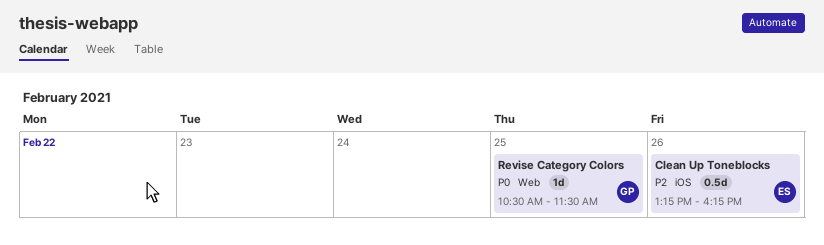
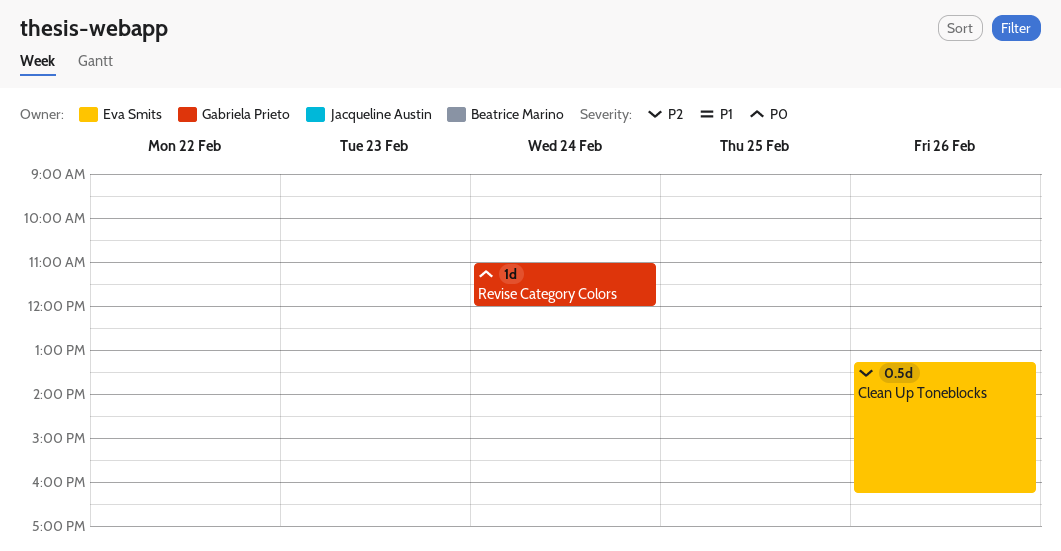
Revise Category Colors, day: Feb 25 -> Feb 24
Revise Category Colors, begins: 10:30 -> 11:00
Revise Category Colors, ends: 11:30 -> 12:00

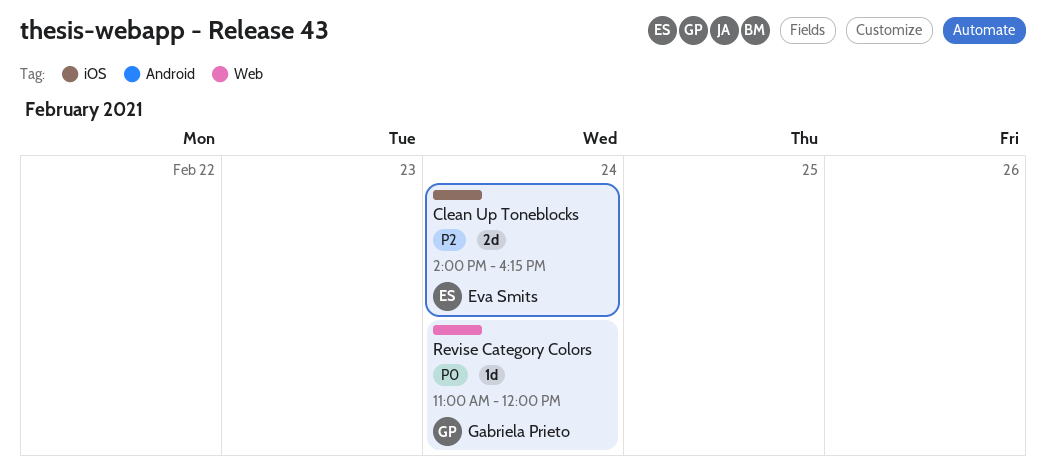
Clean Up Toneblocks, estimate: 0.5d -> 2d
Clean Up Toneblocks, day: Feb 26 -> Feb 24
Clean Up Toneblocks, begins: 13:15 -> 14:00

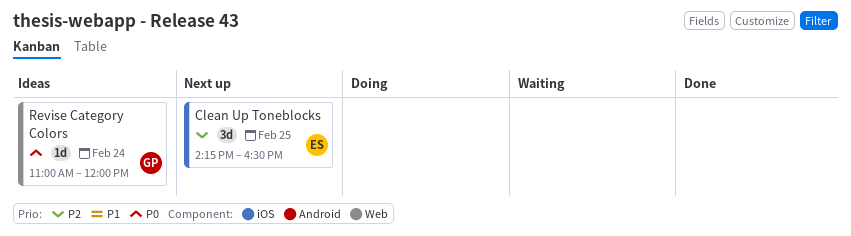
Clean Up Toneblocks, estimate: 2d -> 3d
Clean Up Toneblocks, day: Feb 24 -> Feb 25
Clean Up Toneblocks, begins: 14:00 -> 14:15
Clean Up Toneblocks, ends: 16:15 -> 16:30

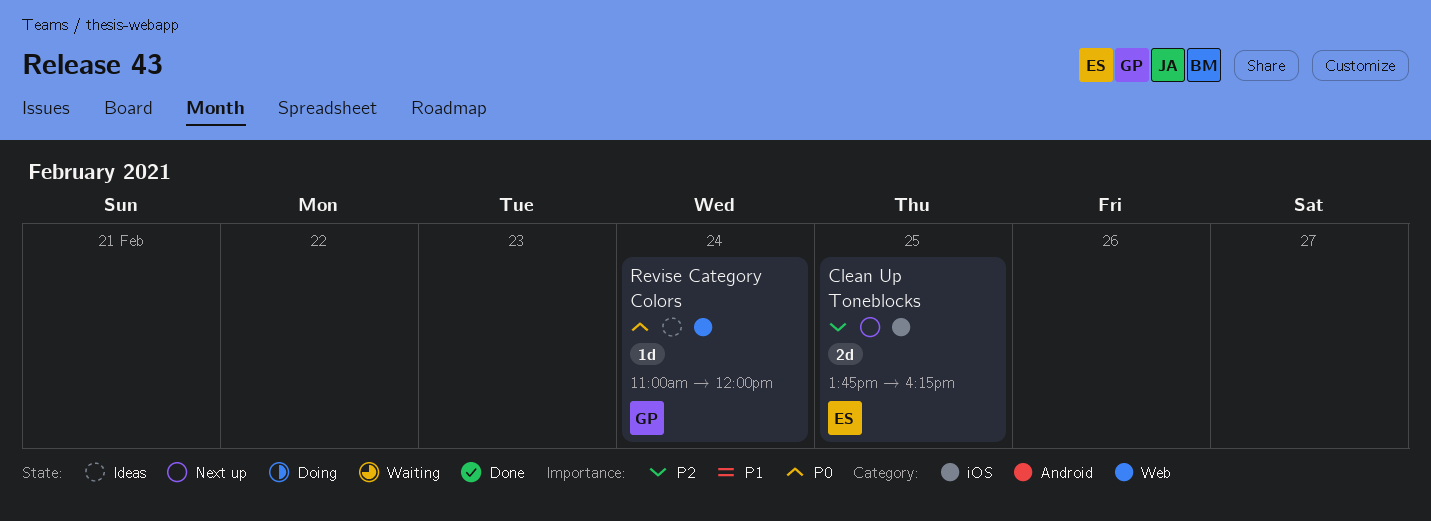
Clean Up Toneblocks, estimate: 3d -> 2d
Clean Up Toneblocks, begins: 14:15 -> 13:45
Clean Up Toneblocks, ends: 16:30 -> 16:15

